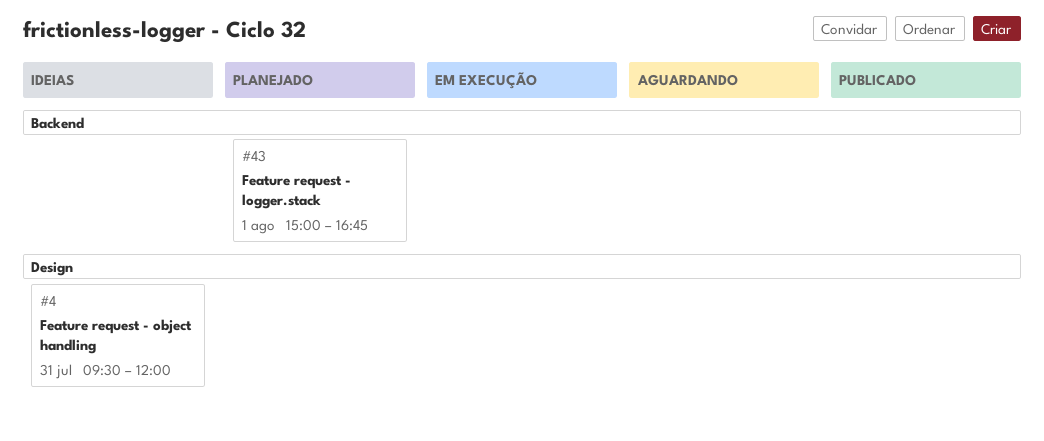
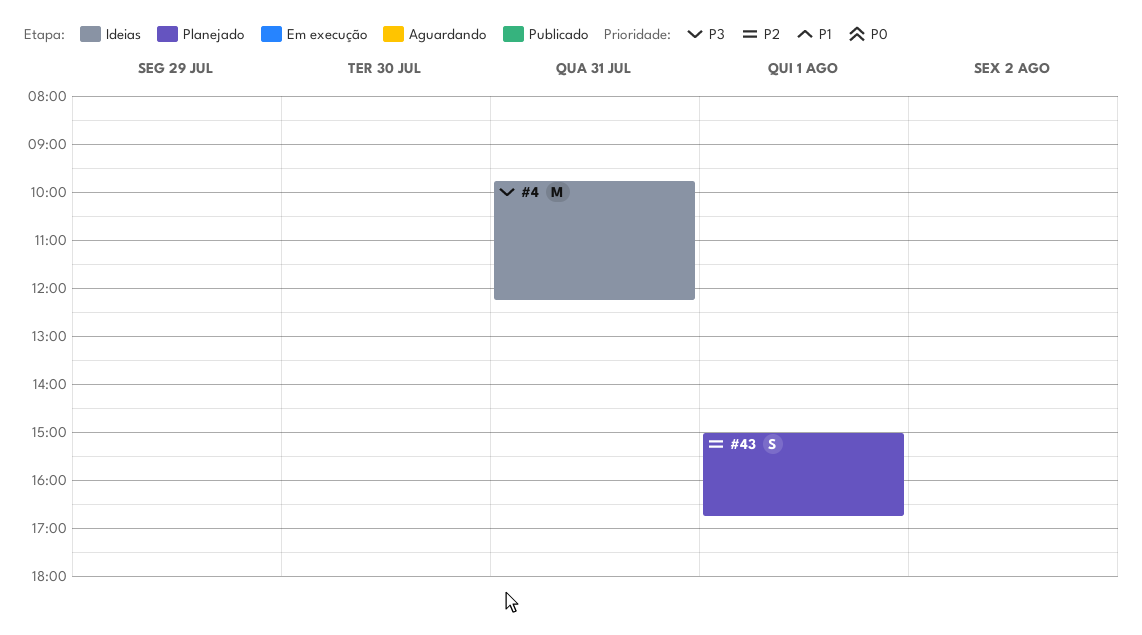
#4, begins: 09:30 -> 09:45
#4, ends: 12:00 -> 12:15

